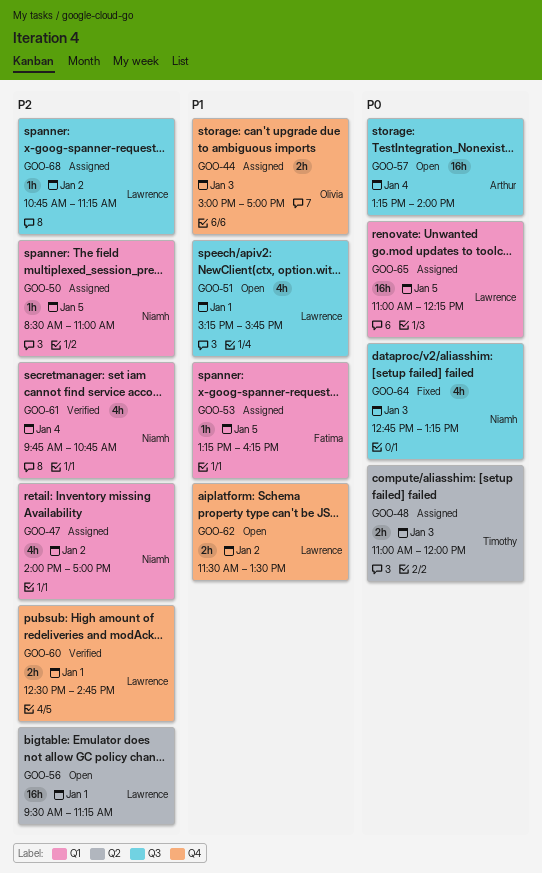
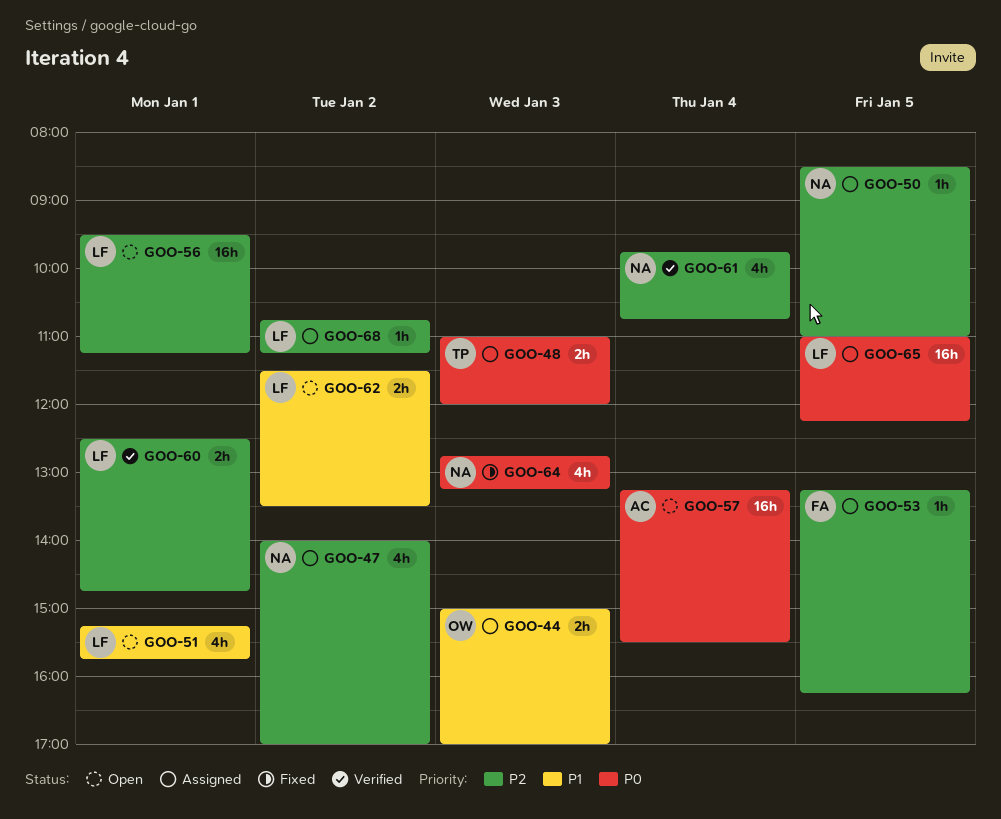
GOO-53, priority: P1 -> P2
GOO-57, ends: 14:00 -> 15:30

